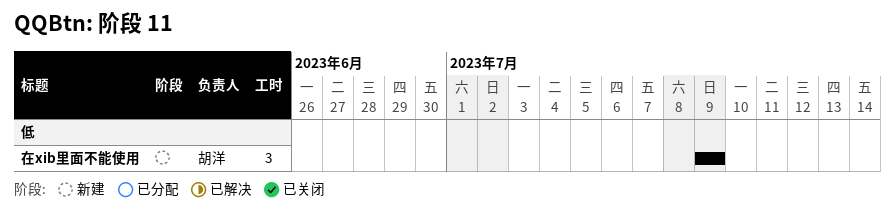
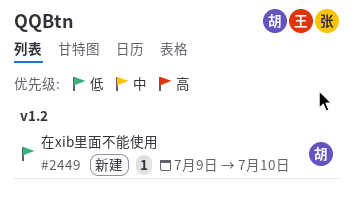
在xib里面不能使用, estimate: 3 -> 1
在xib里面不能使用, due: Jul 9 -> Jul 10

